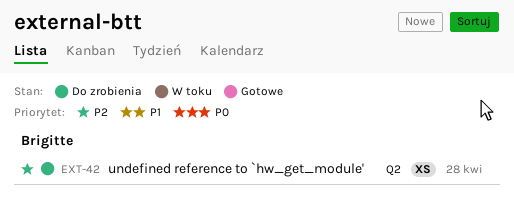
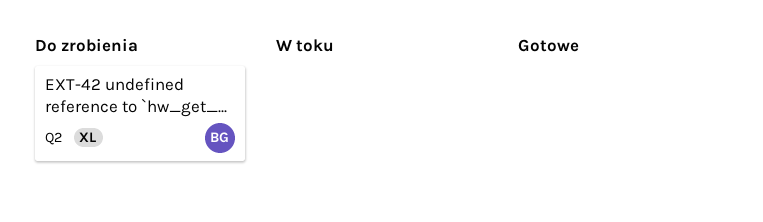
EXT-42, estimate: XS -> XL

